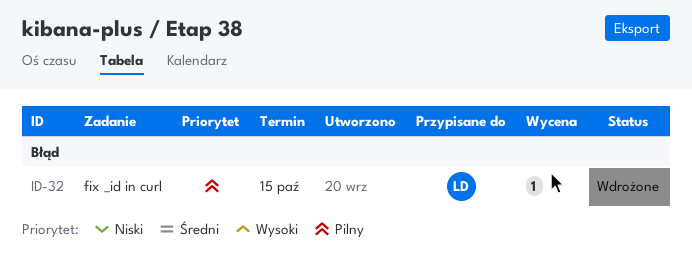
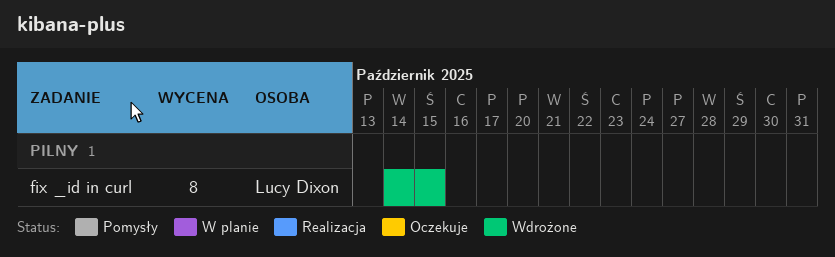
fix _id in curl, estimate: 1 -> 8

